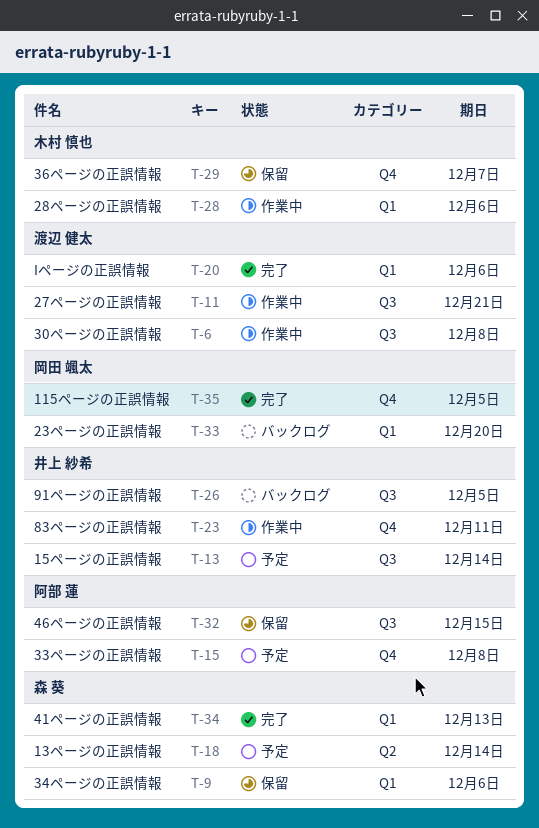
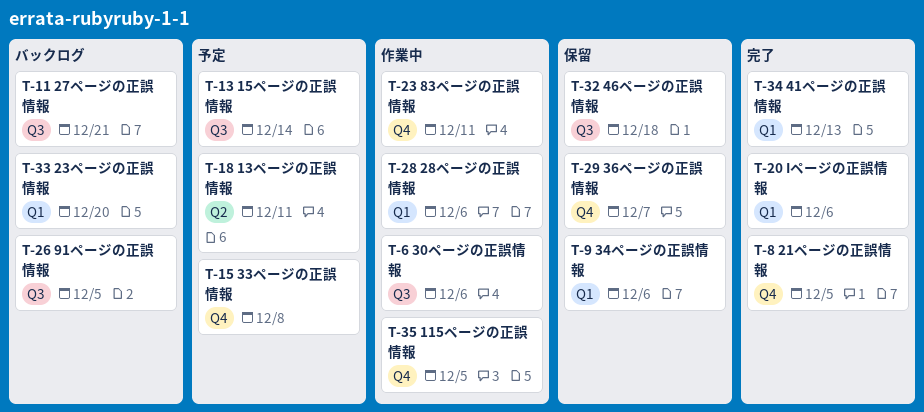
T-6, due: Dec 8 -> Dec 6
T-8: none -> present
T-11, status: 作業中 -> バックログ
T-18, due: Dec 14 -> Dec 11
T-32, due: Dec 15 -> Dec 18
T-35, status: 完了 -> 作業中

